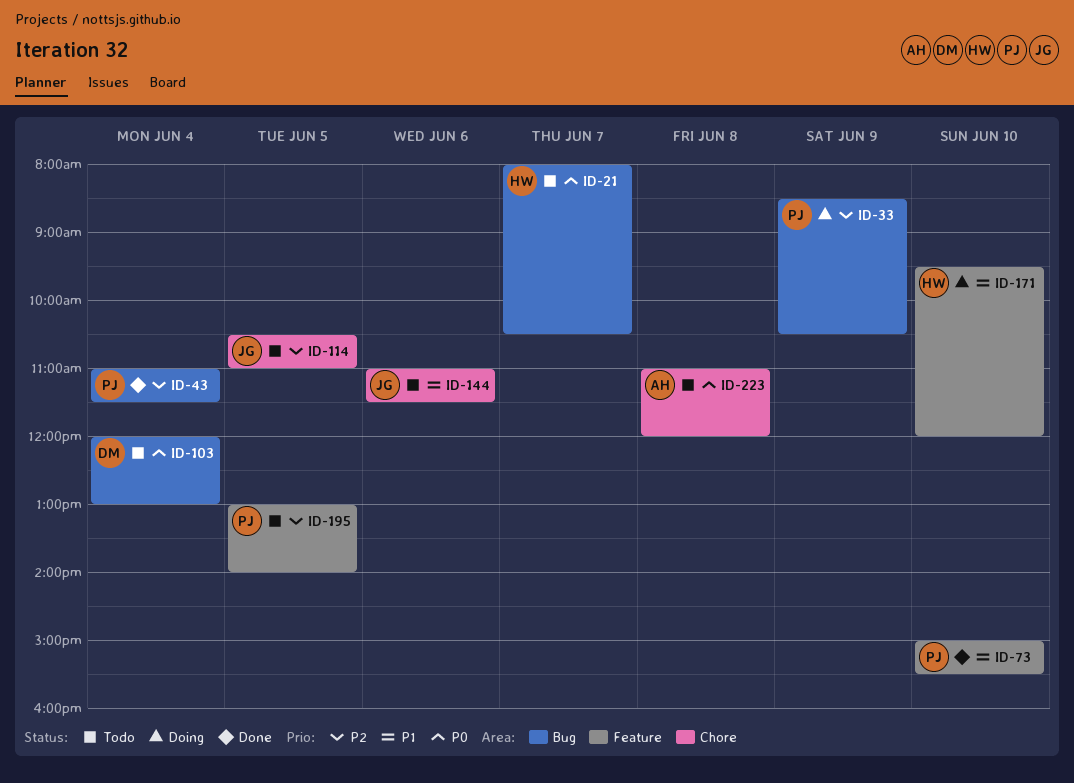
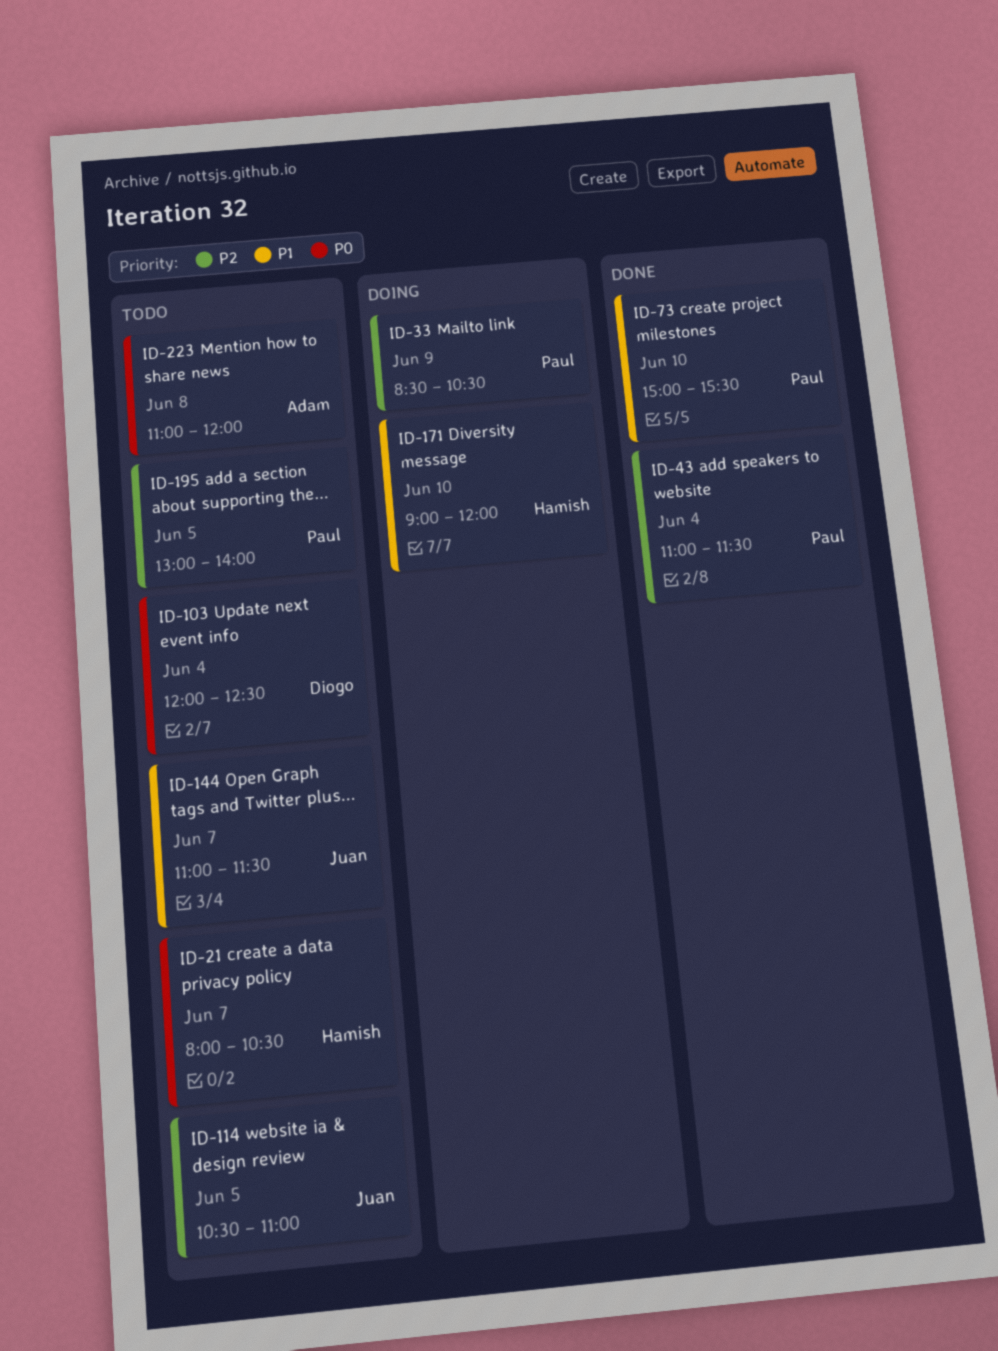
ID-103, ends: 13:00 -> 12:30
ID-144, day: Jun 6 -> Jun 7
ID-171, begins: 09:30 -> 09:00

